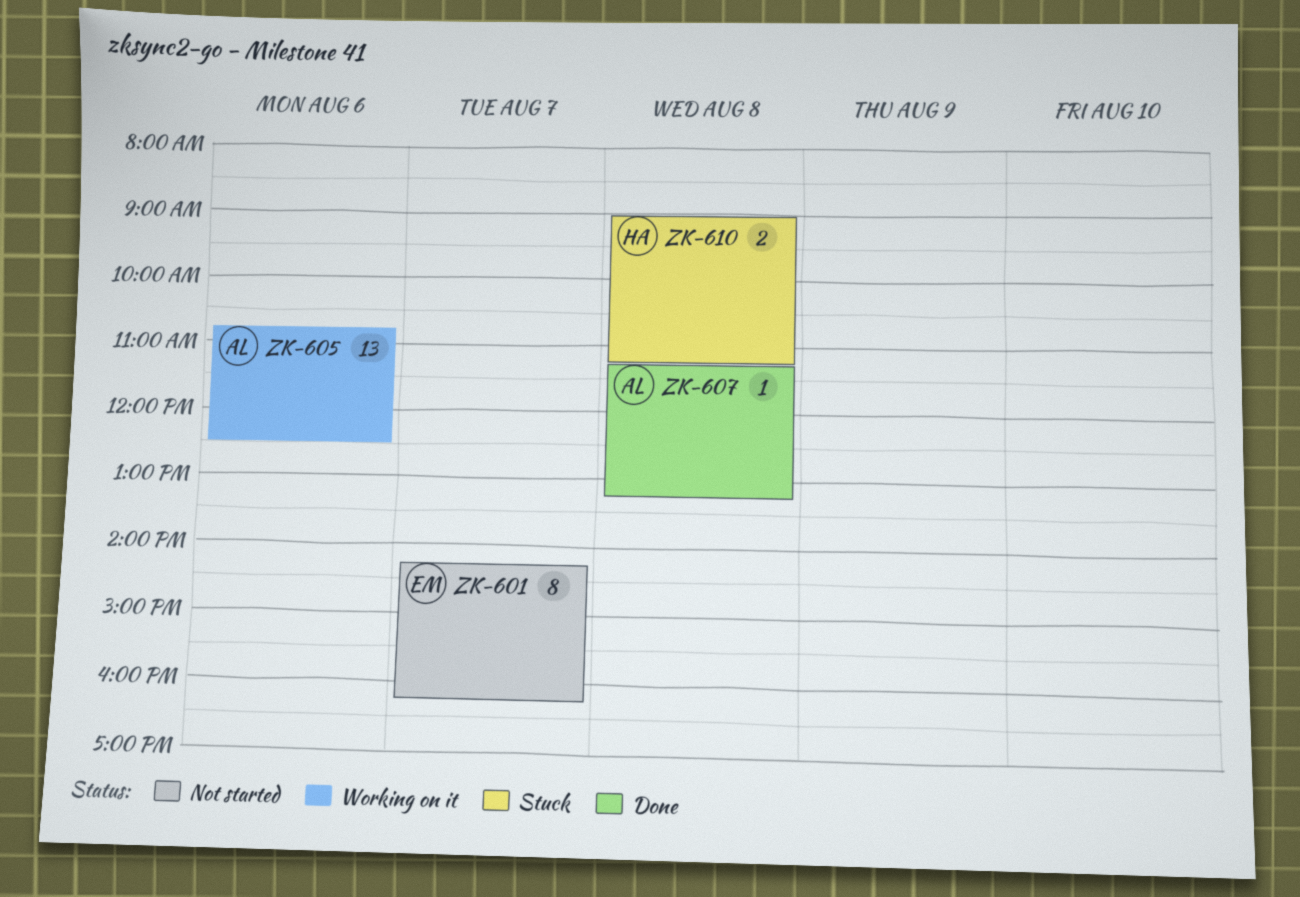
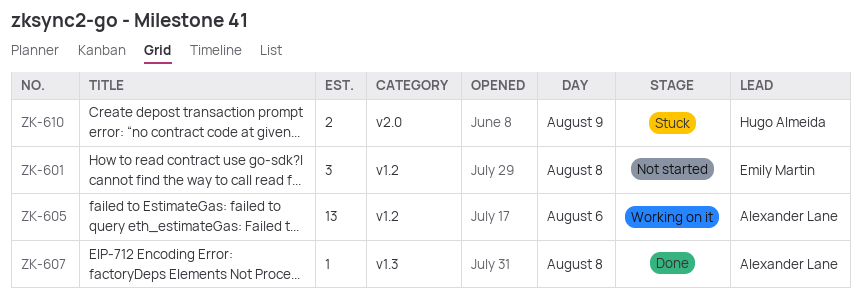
ZK-601, estimate: 8 -> 3
ZK-601, day: Aug 7 -> Aug 8
ZK-610, day: Aug 8 -> Aug 9

